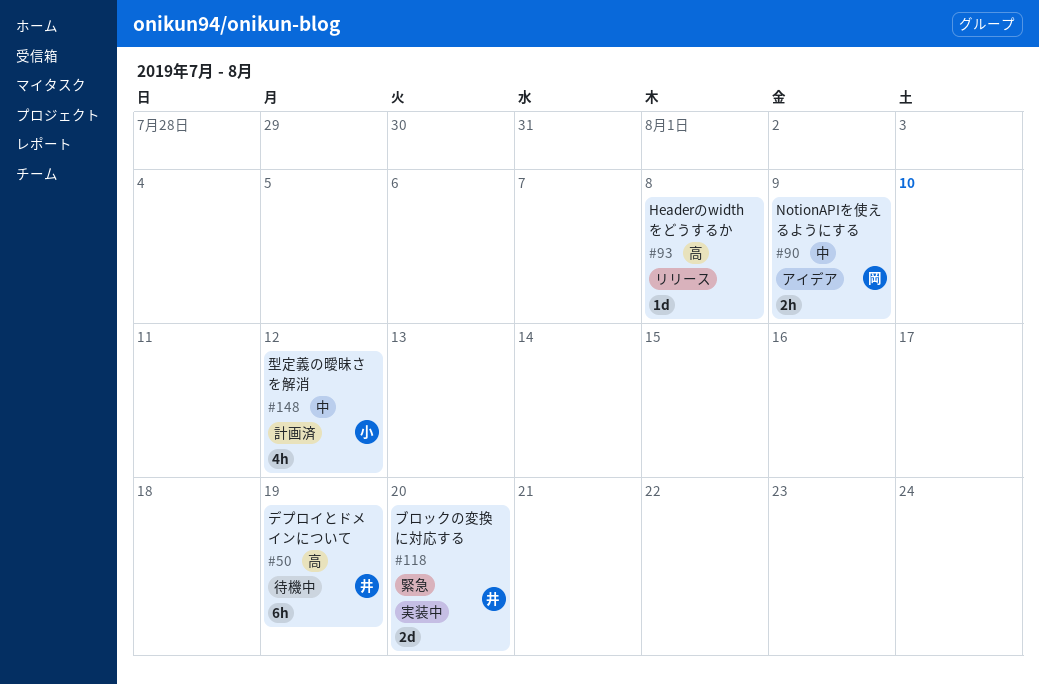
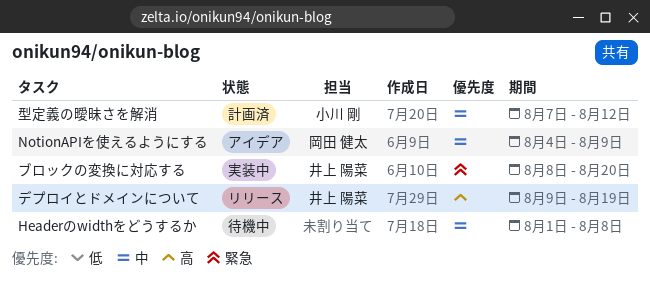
Headerのwidthをどうするか, status: リリース -> 待機中
Headerのwidthをどうするか, priority: 高 -> 中
デプロイとドメインについて, status: 待機中 -> リリース

